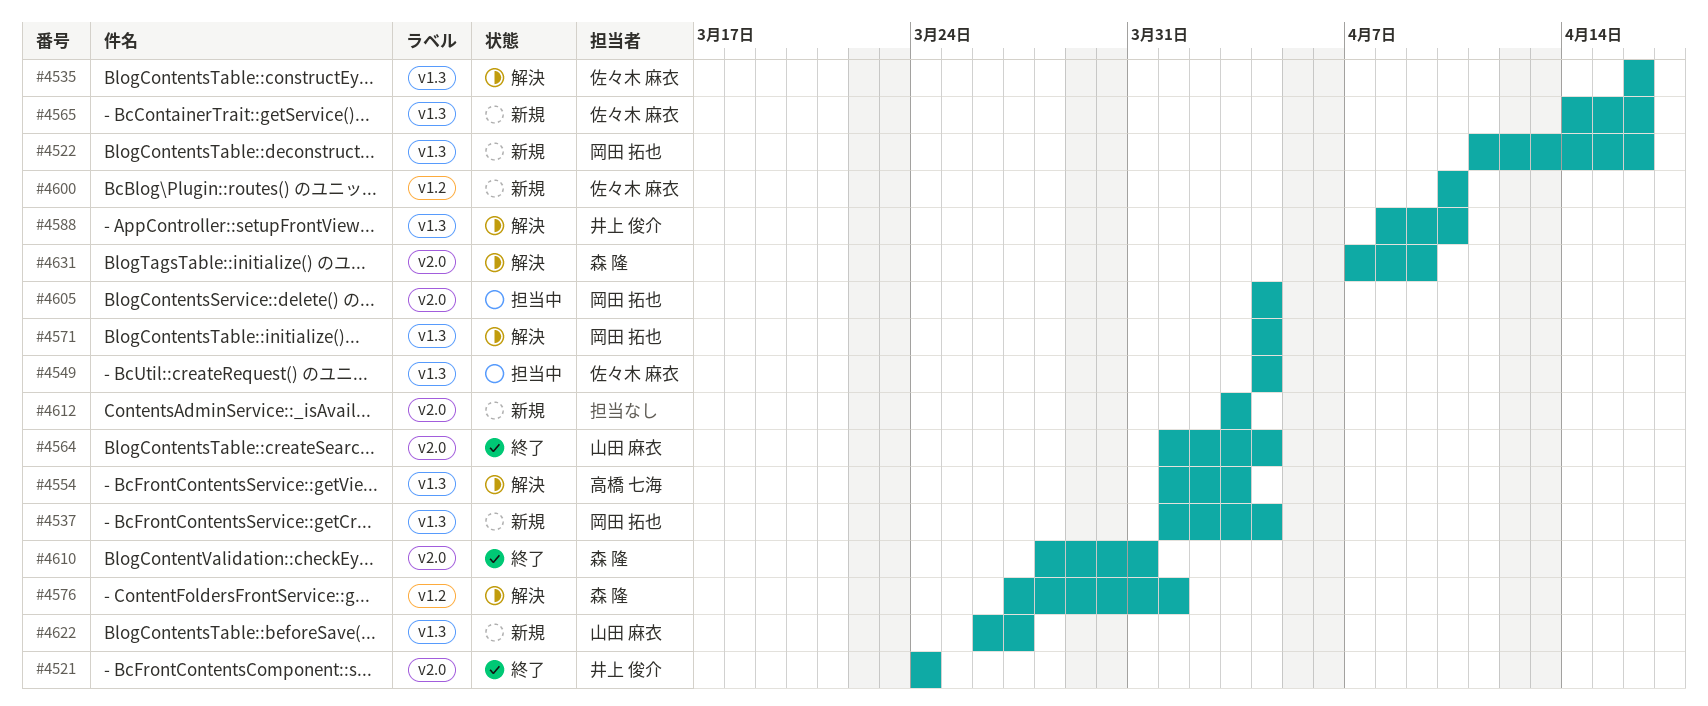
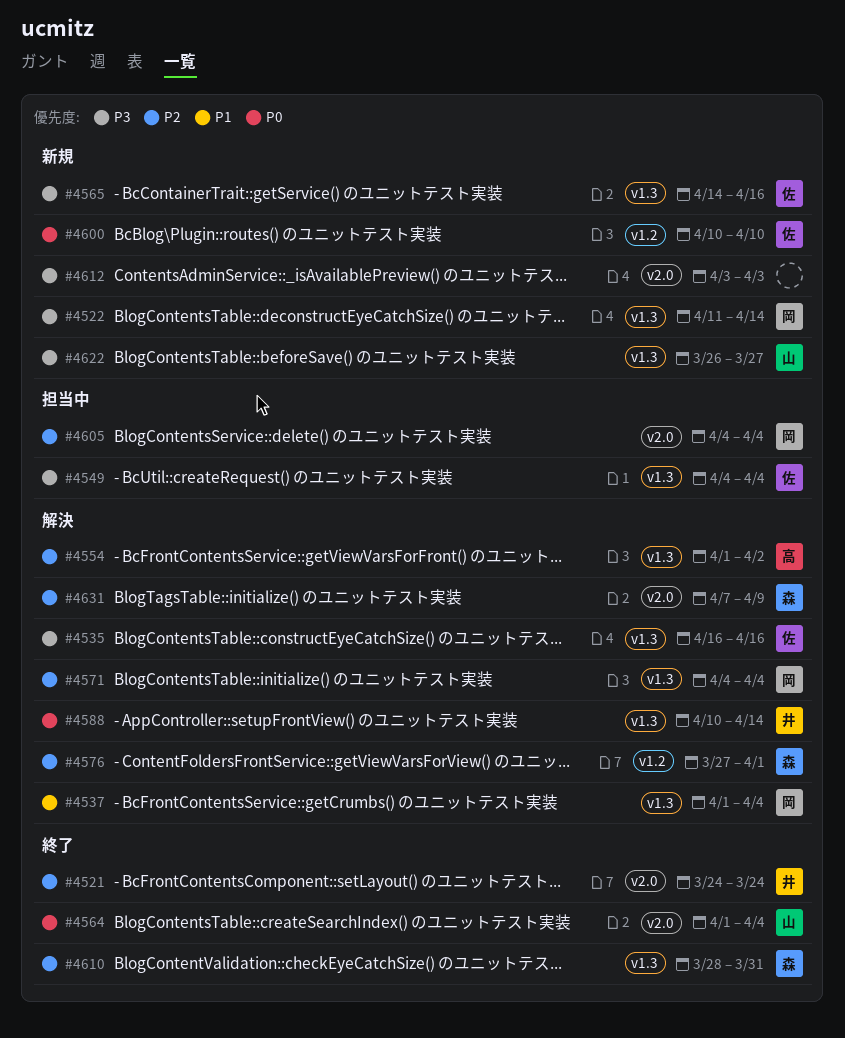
#4522, due: Apr 16 -> Apr 14
#4537, status: 新規 -> 解決
#4554, due: Apr 3 -> Apr 2
#4588, start: Apr 8 -> Apr 10
#4588, due: Apr 10 -> Apr 14
#4610, label: v2.0 -> v1.3

